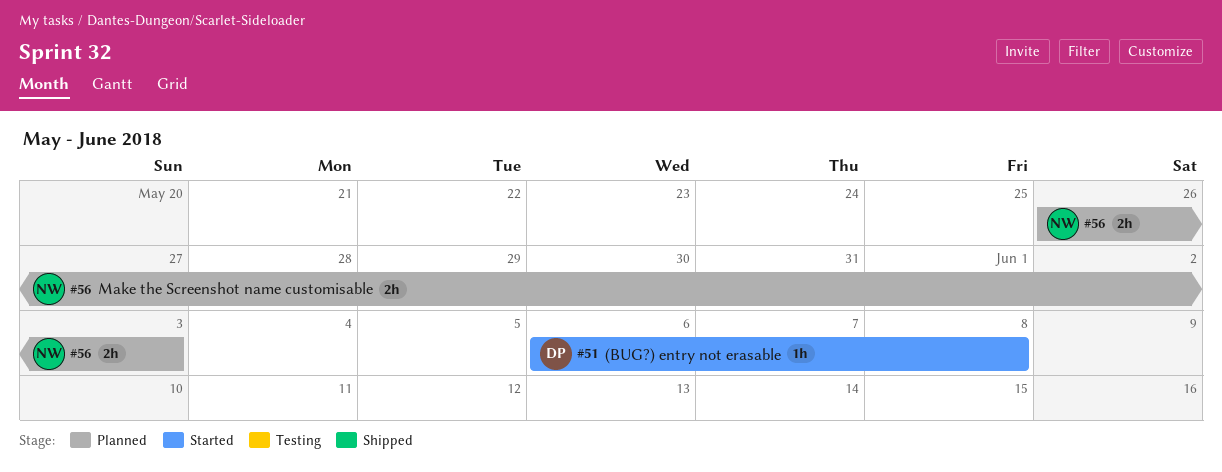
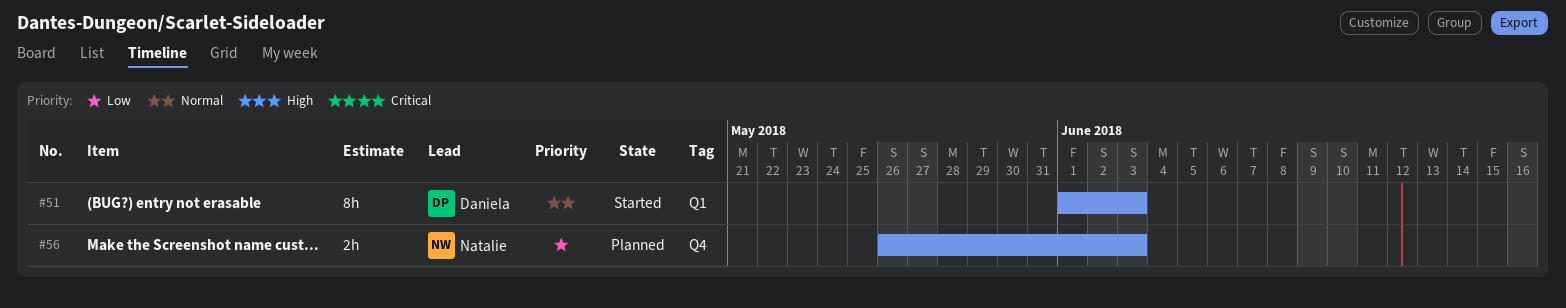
#51, estimate: 1h -> 8h
#51, start: Jun 6 -> Jun 1
#51, due: Jun 8 -> Jun 3

